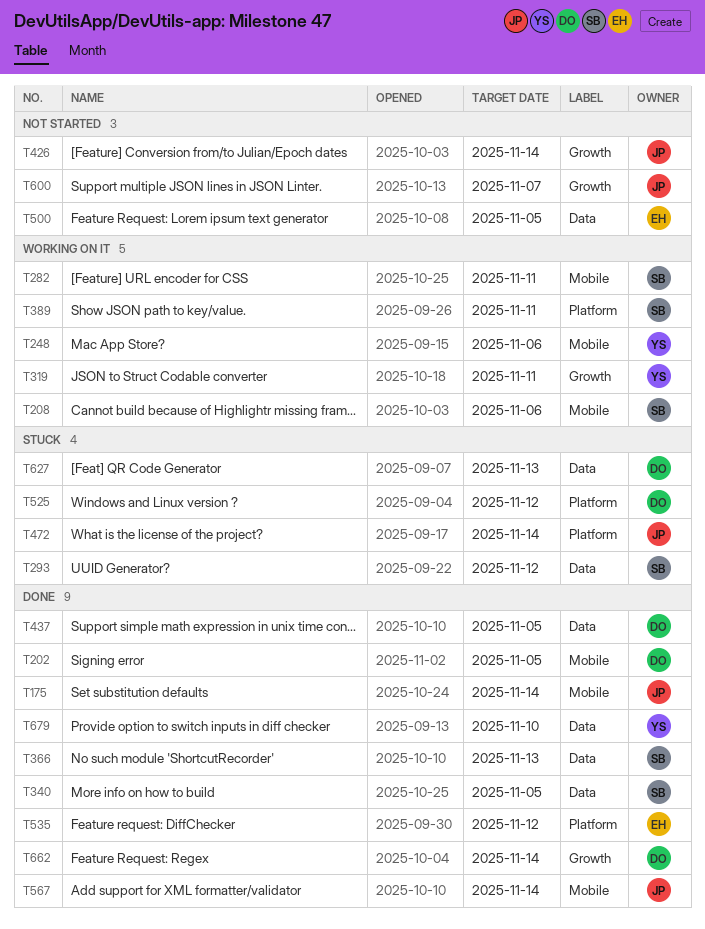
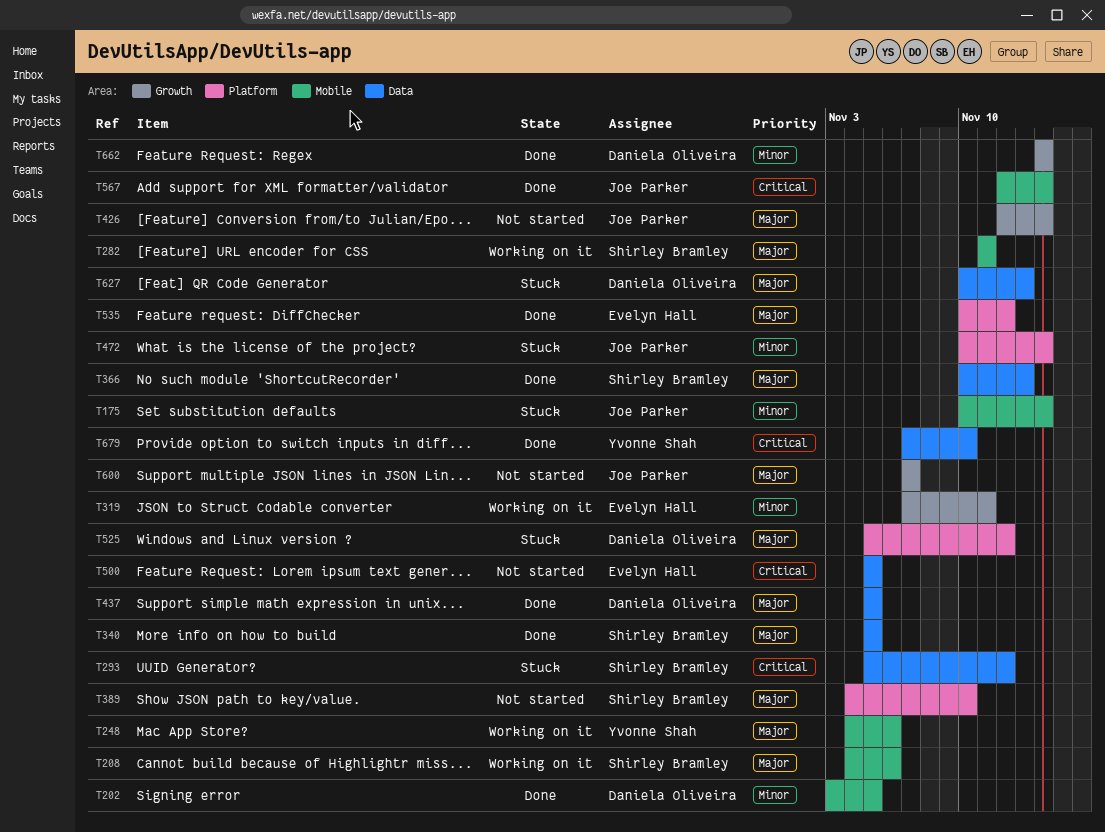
T175, status: Done -> Stuck
T319, owner: Yvonne Shah -> Evelyn Hall
T389, status: Working on it -> Not started
T389, due: Nov 11 -> Nov 10

